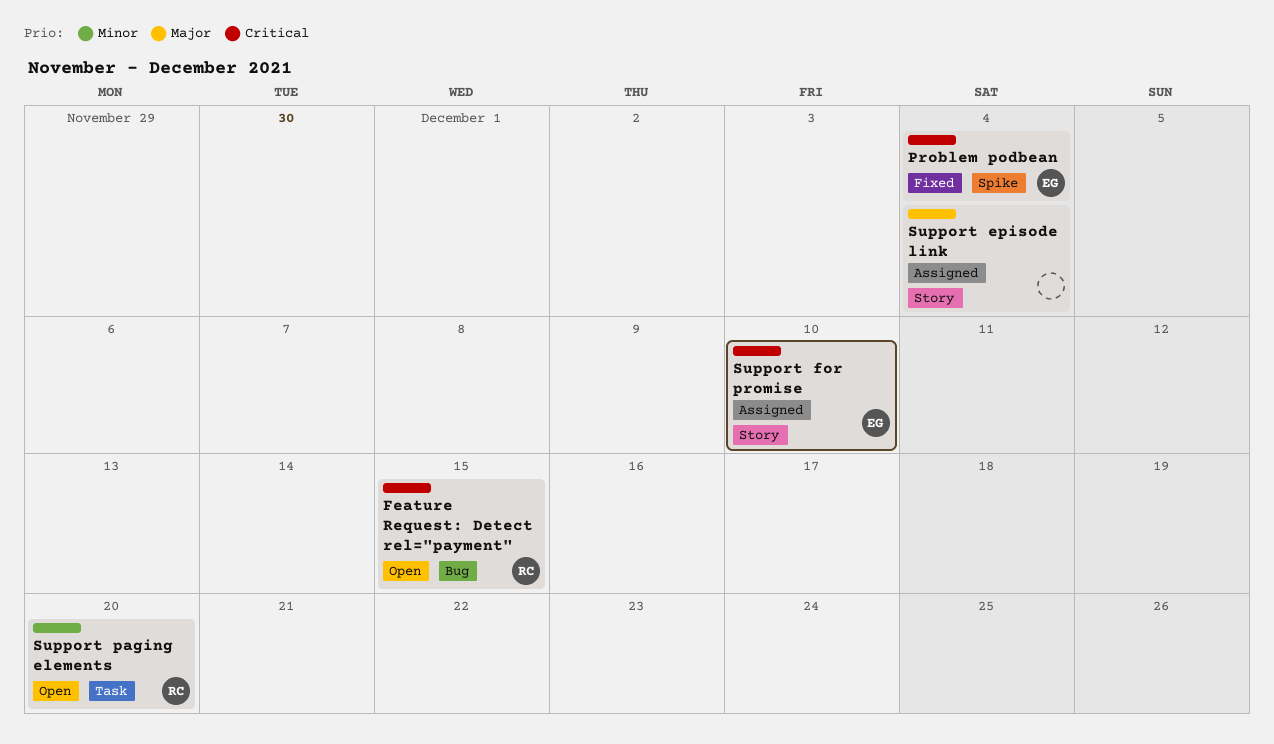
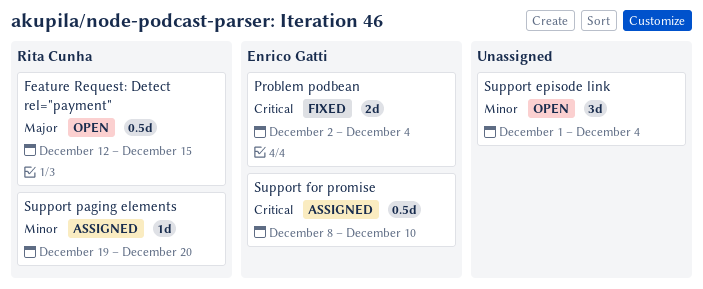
Feature Request: Detect rel="payment", priority: Critical -> Major
Support episode link, status: Assigned -> Open
Support episode link, priority: Major -> Minor
Support paging elements, status: Open -> Assigned

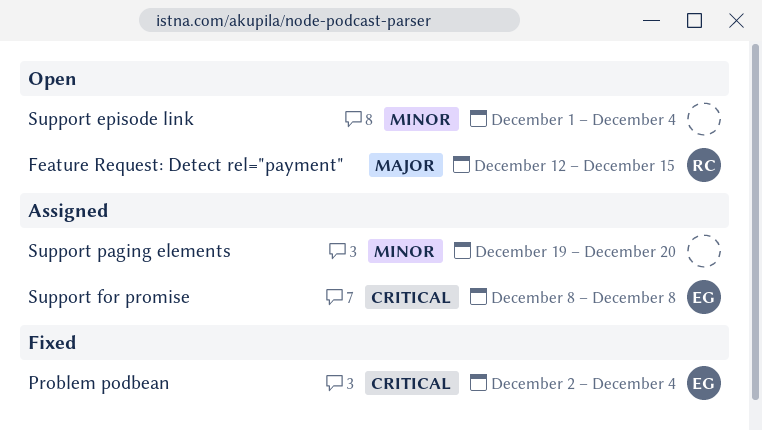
Support for promise, due: Dec 10 -> Dec 8
Support paging elements, owner: Rita Cunha -> none

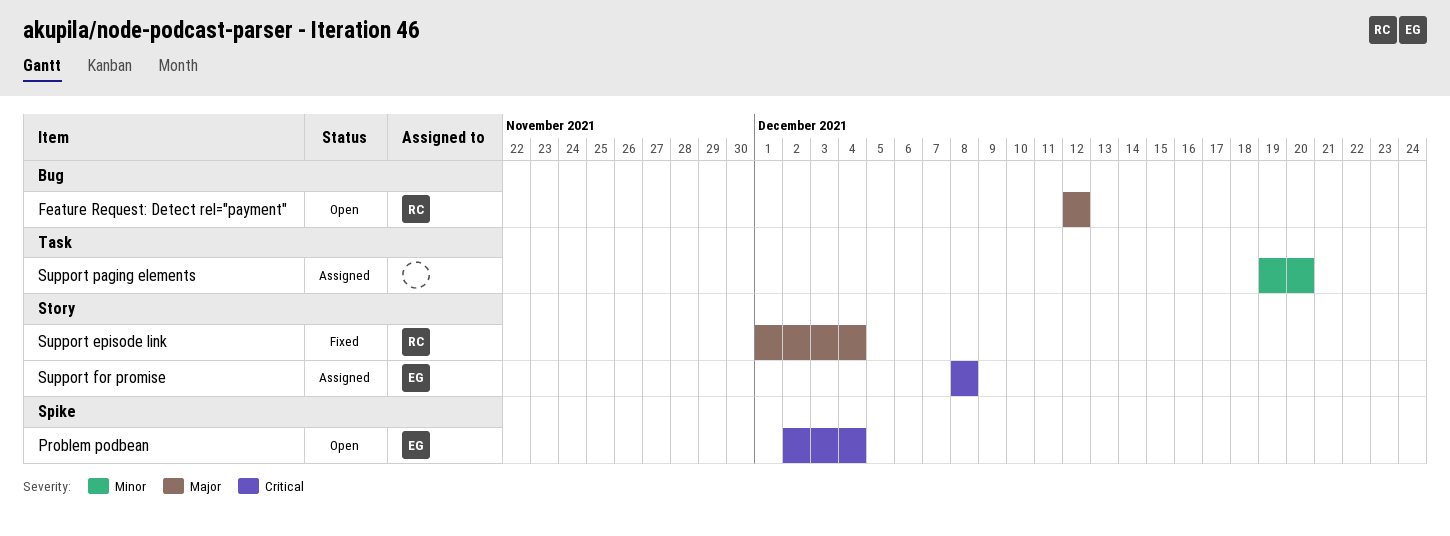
Feature Request: Detect rel="payment", due: Dec 15 -> Dec 12
Problem podbean, status: Fixed -> Open
Support episode link, status: Open -> Fixed
Support episode link, owner: none -> RC
Support episode link, priority: Minor -> Major

